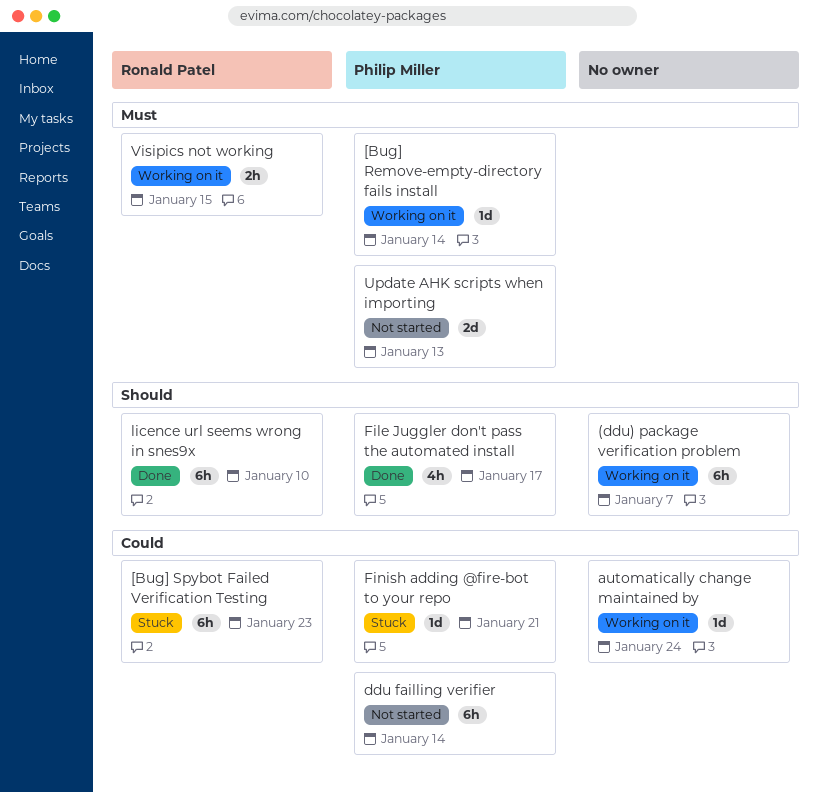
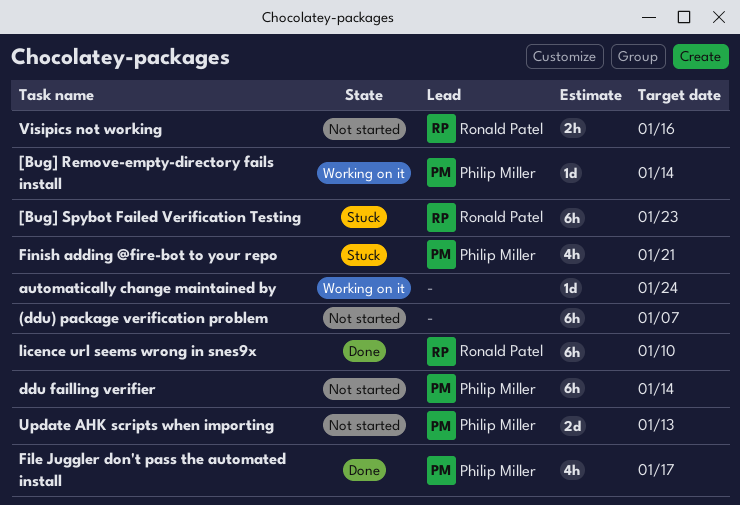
(ddu) package verification problem, status: Working on it -> Not started
Finish adding @fire-bot to your repo, estimate: 1d -> 4h
Visipics not working, status: Working on it -> Not started
Visipics not working, due: Jan 15 -> Jan 16

